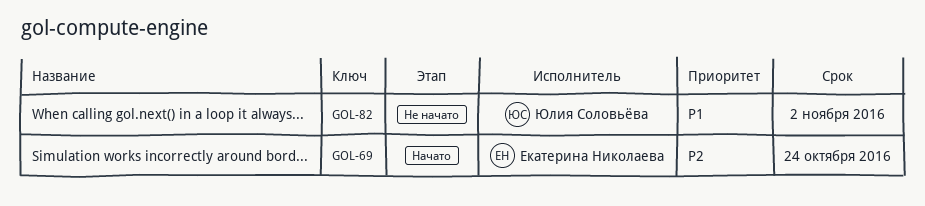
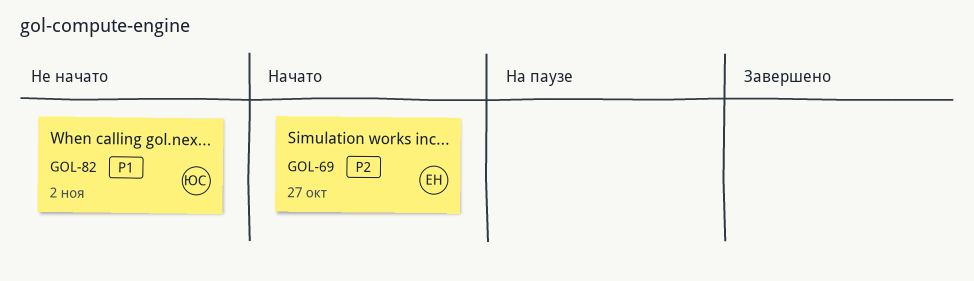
GOL-69, due: Oct 24 -> Oct 27

